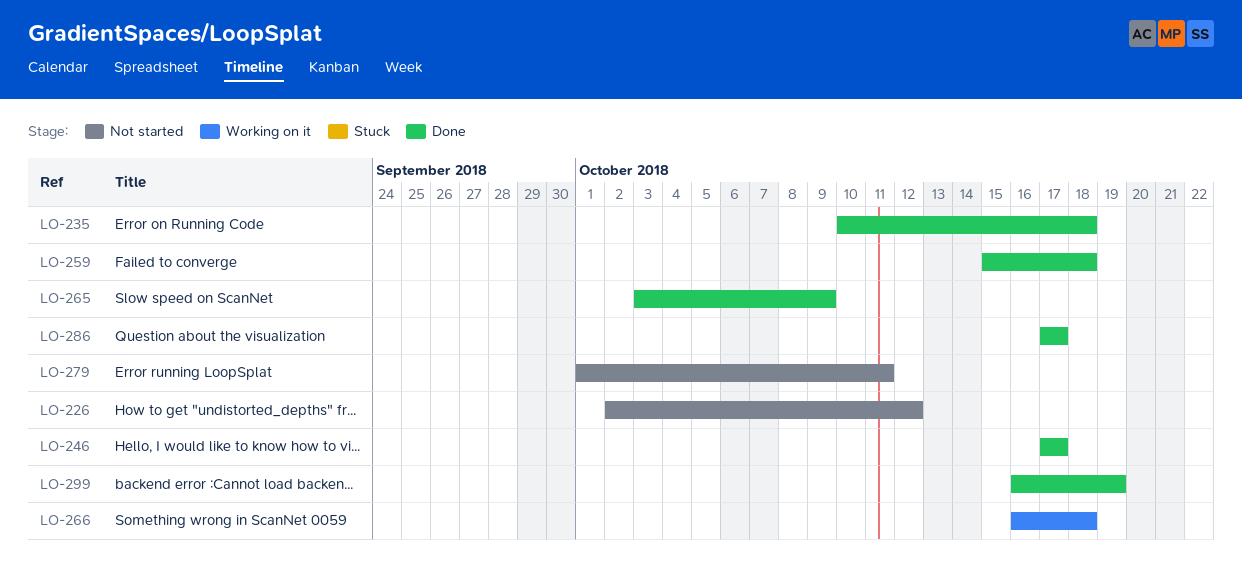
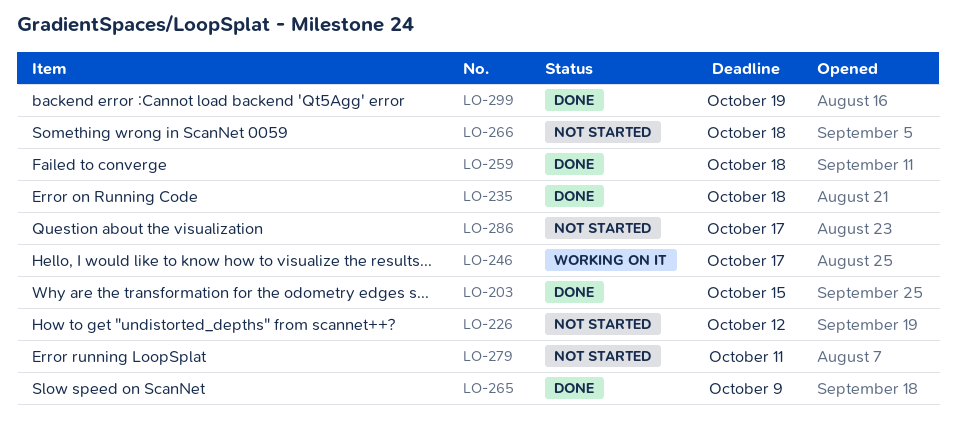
LO-203: none -> present
LO-246, status: Done -> Working on it
LO-266, status: Working on it -> Not started
LO-286, status: Done -> Not started

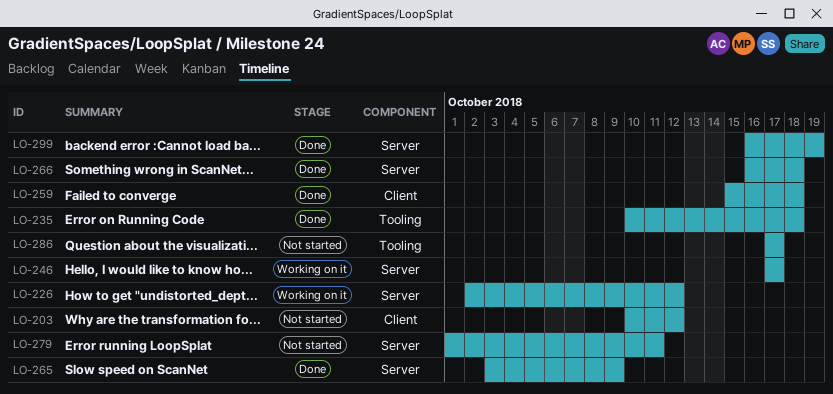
LO-203, status: Done -> Not started
LO-203, due: Oct 15 -> Oct 12
LO-226, status: Not started -> Working on it
LO-266, status: Not started -> Done

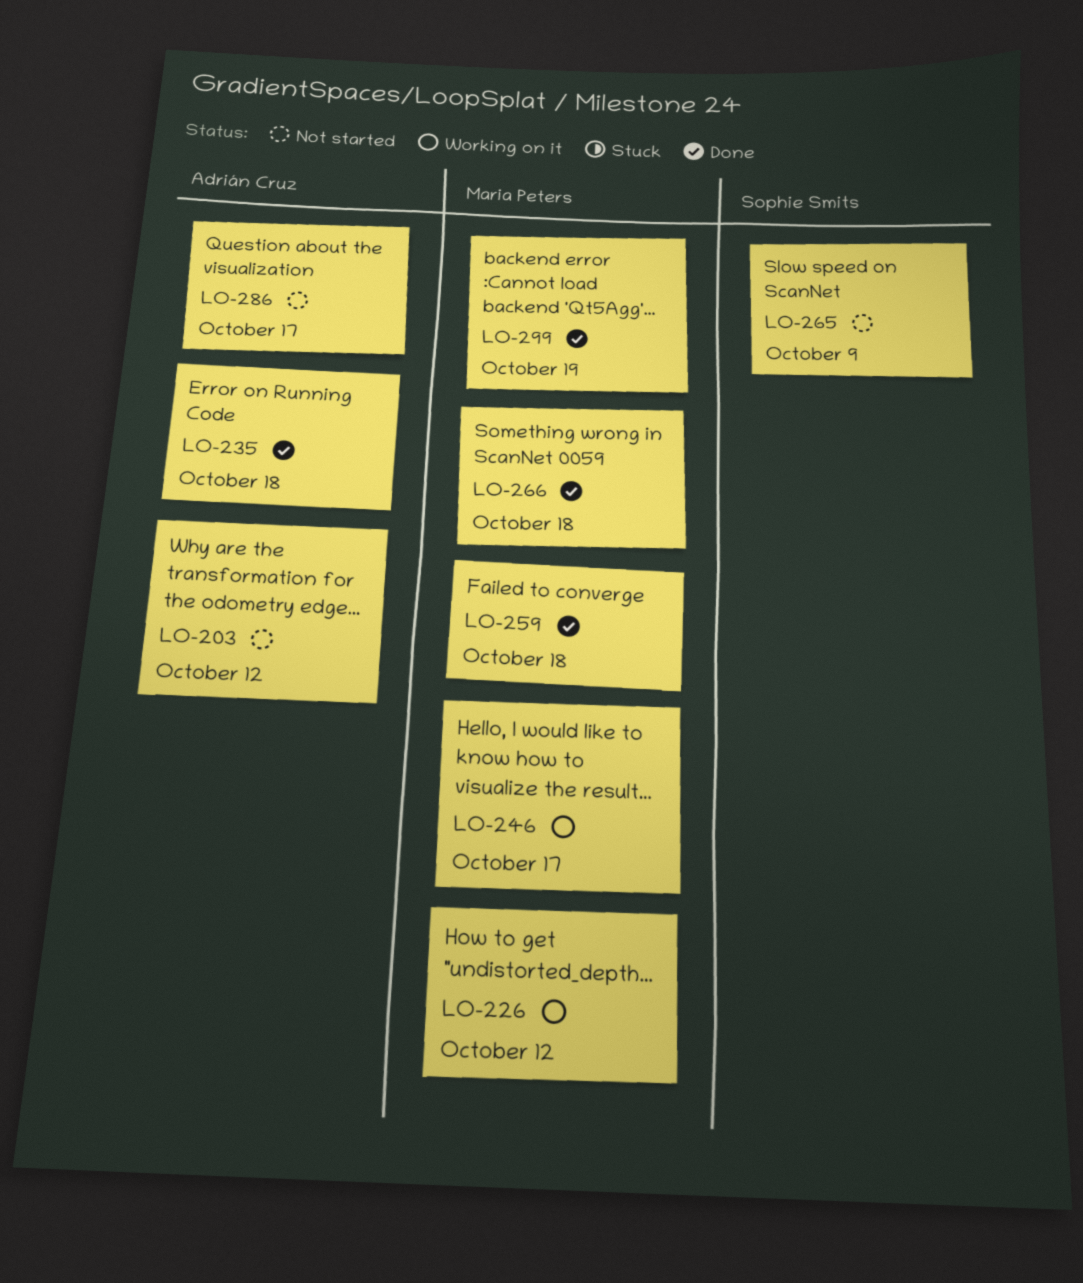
LO-265, status: Done -> Not started
LO-279: present -> none

